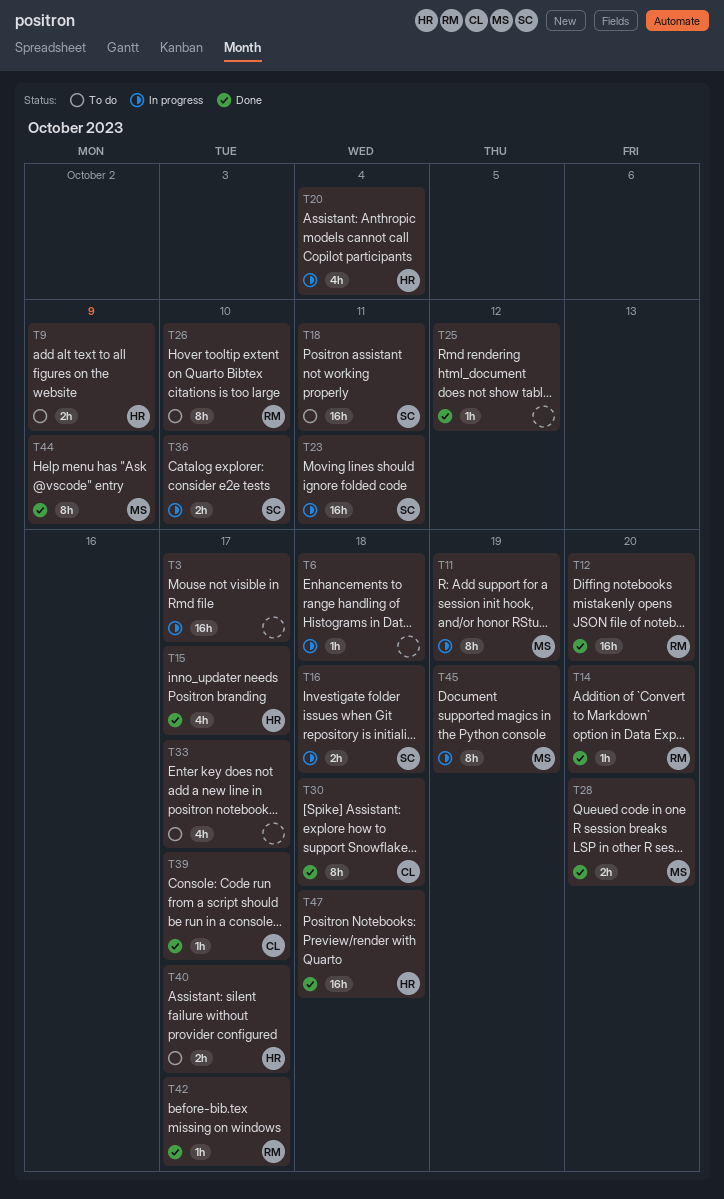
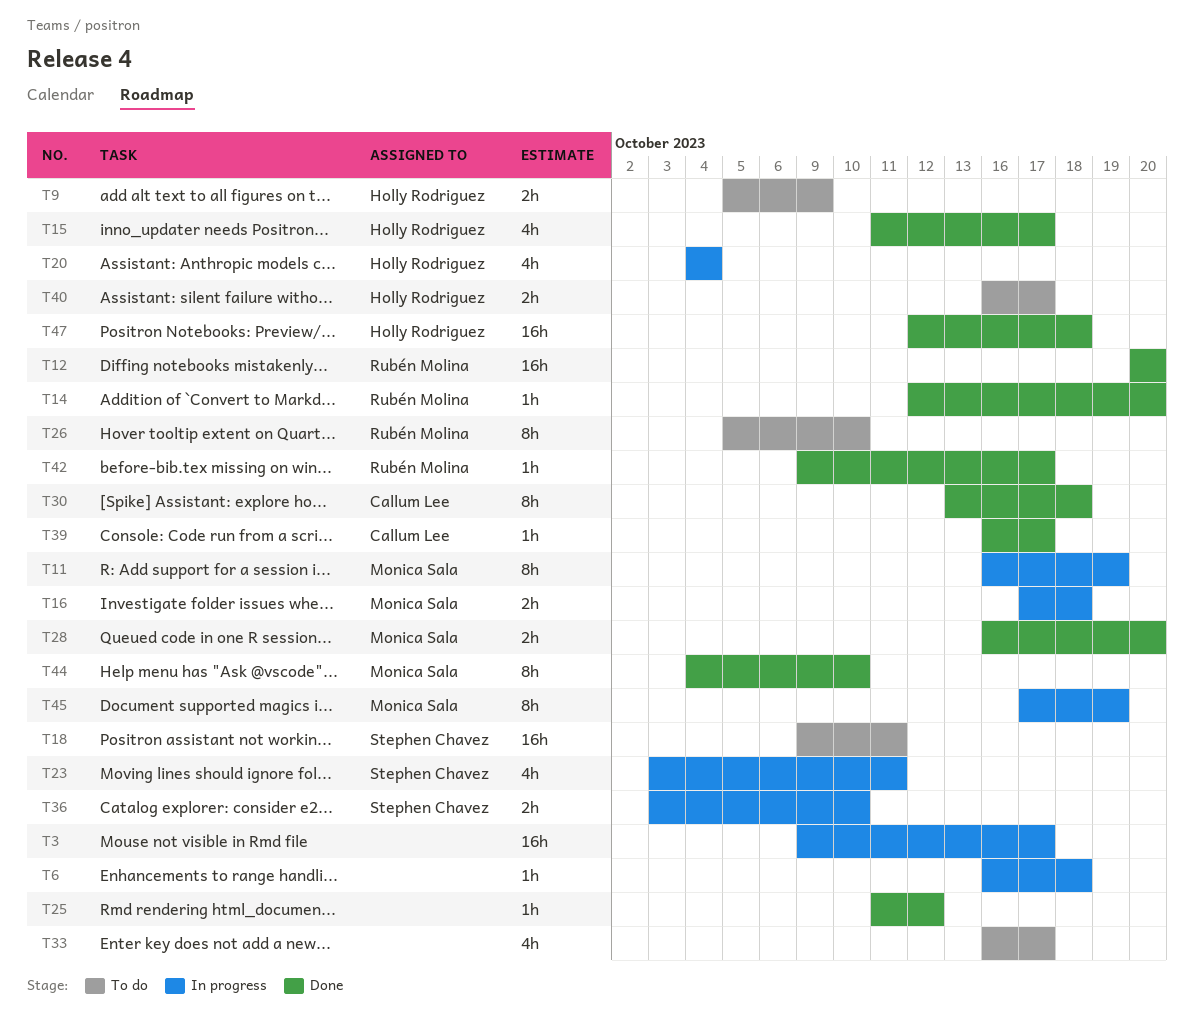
T16, owner: Stephen Chavez -> Monica Sala
T23, estimate: 16h -> 4h
T44, due: Oct 9 -> Oct 10

